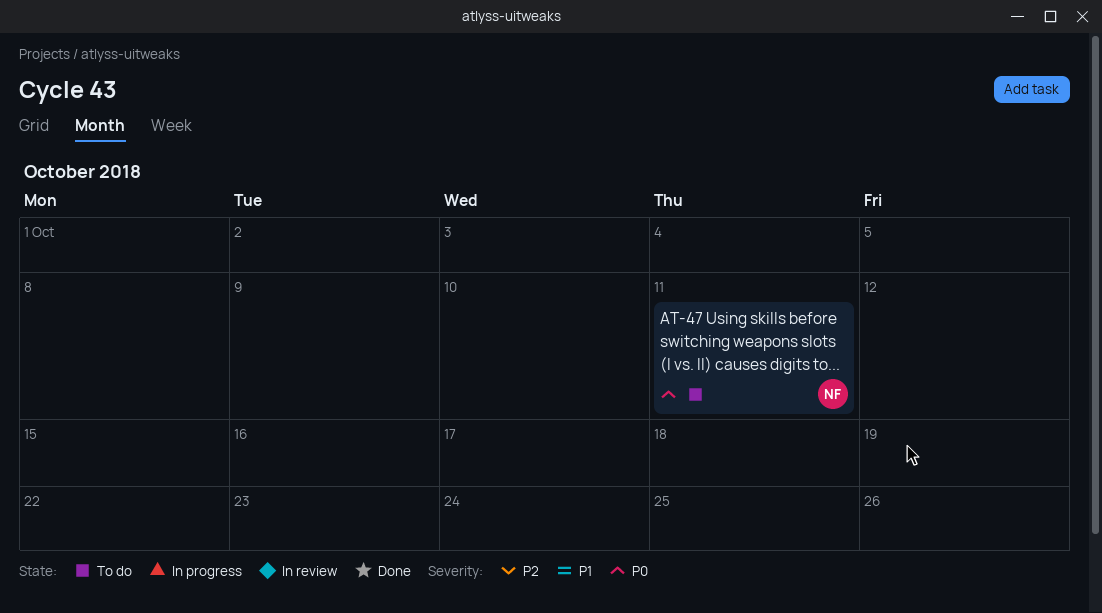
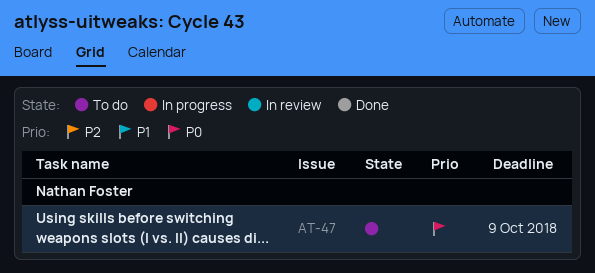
AT-47, due: Oct 11 -> Oct 9

